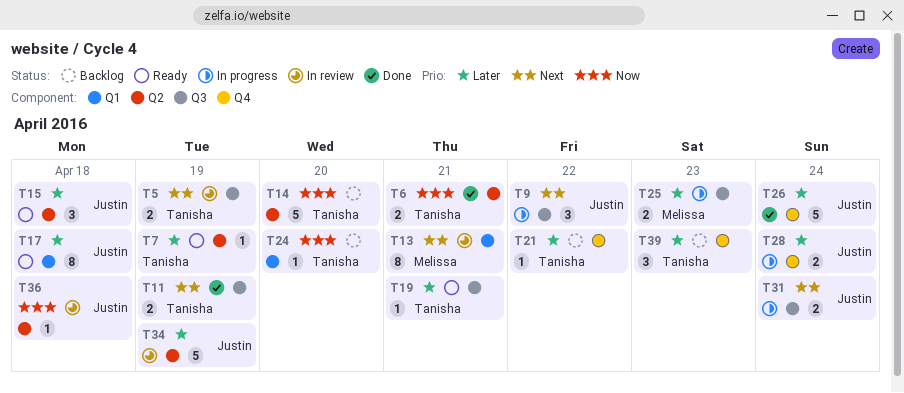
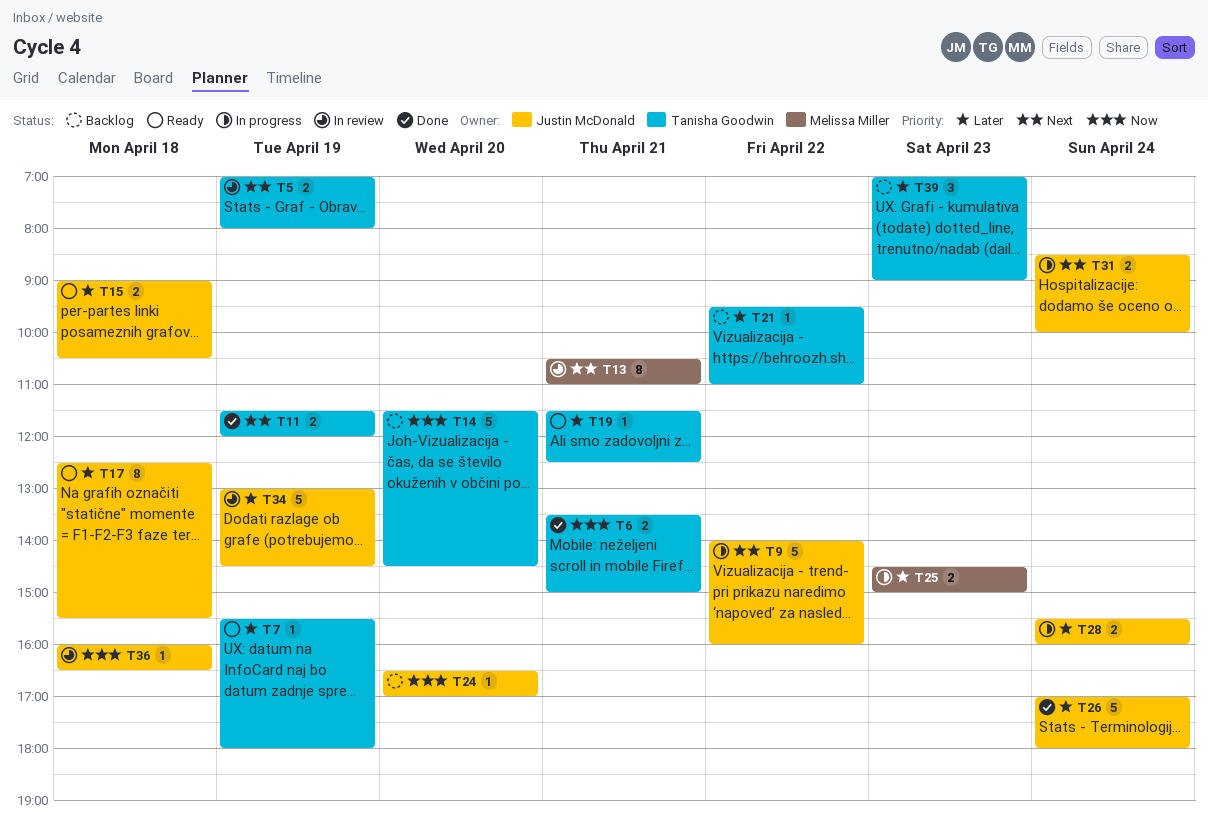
T9, estimate: 3 -> 5
T15, estimate: 3 -> 2
T24, owner: Tanisha Goodwin -> Justin McDonald

